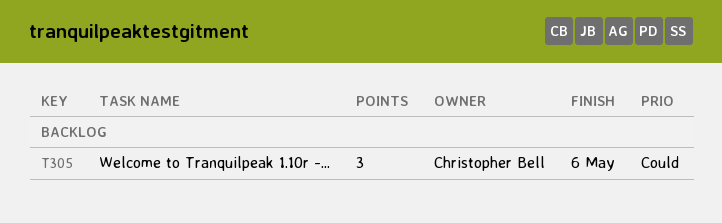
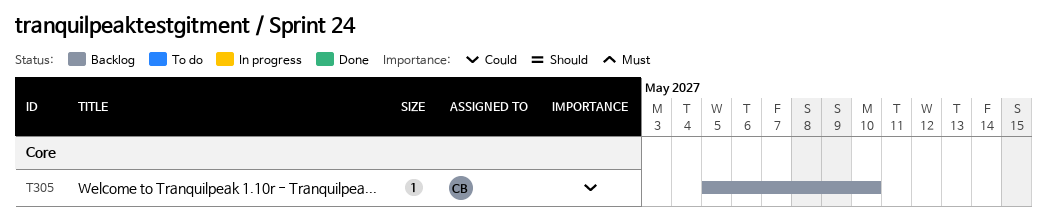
T305, estimate: 3 -> 1
T305, due: May 6 -> May 10

